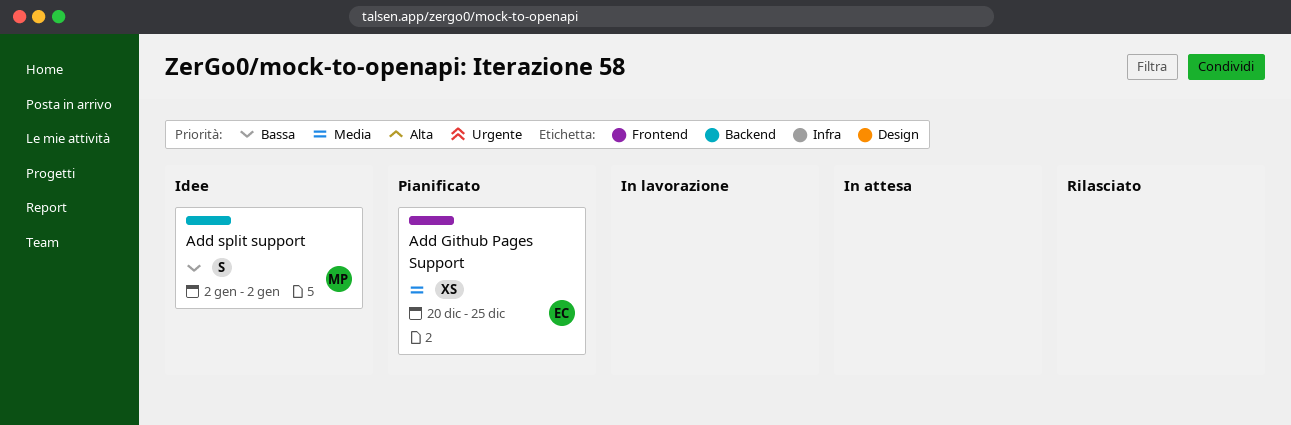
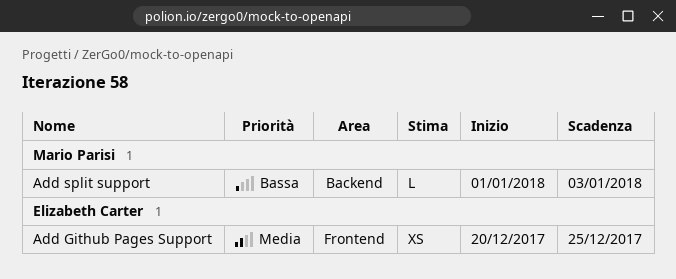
Add split support, estimate: S -> L
Add split support, start: Jan 2 -> Jan 1
Add split support, due: Jan 2 -> Jan 3

